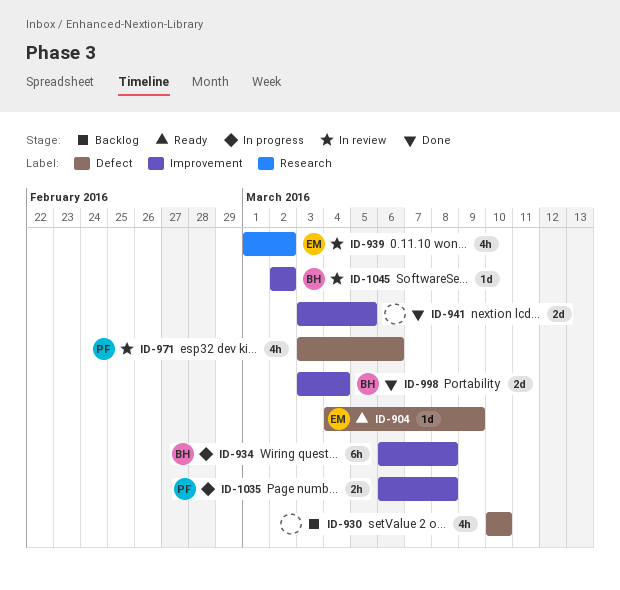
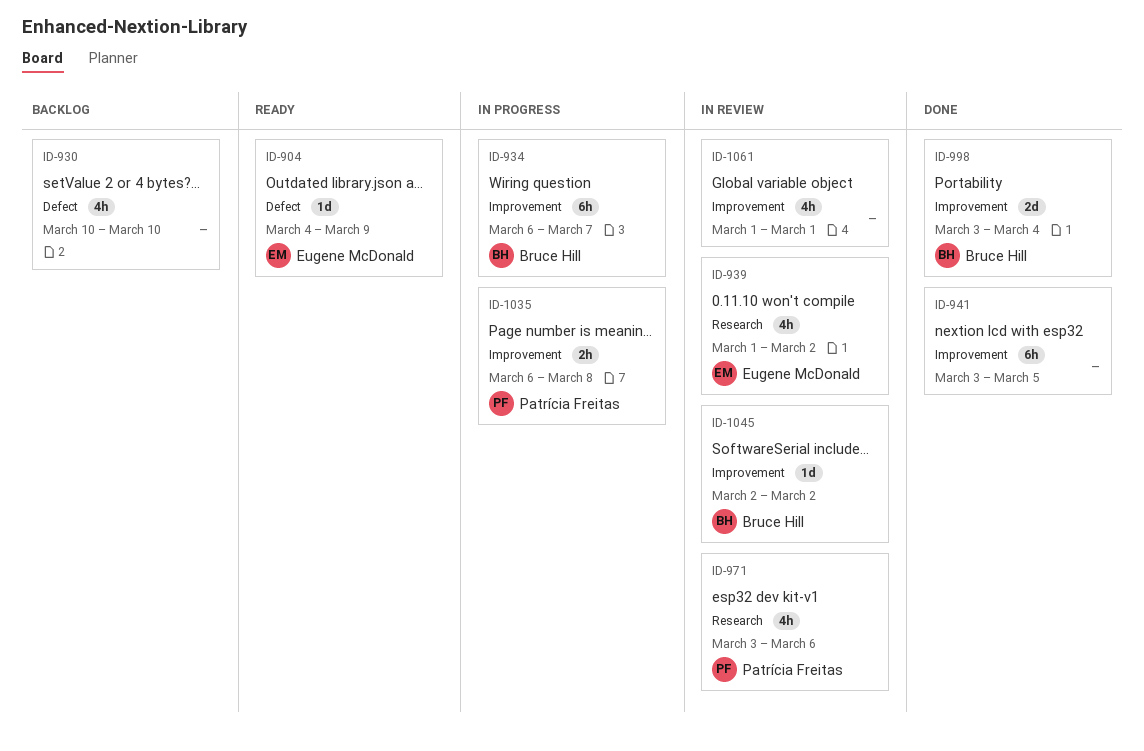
ID-934, due: Mar 8 -> Mar 7
ID-941, estimate: 2d -> 6h
ID-971, label: Defect -> Research
ID-1061: none -> present

